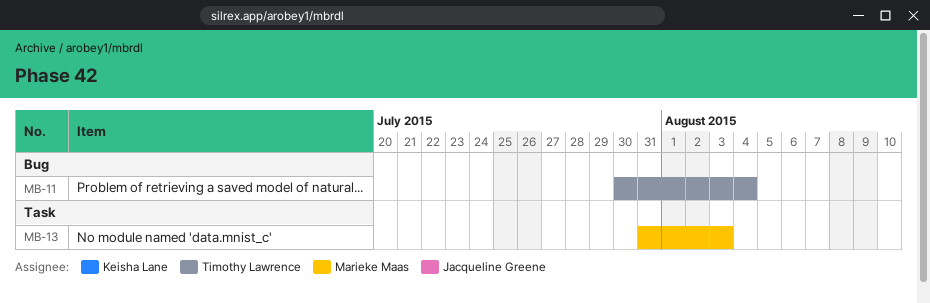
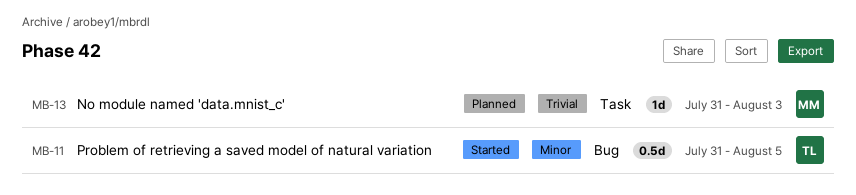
MB-11, start: Jul 30 -> Jul 31
MB-11, due: Aug 4 -> Aug 5

